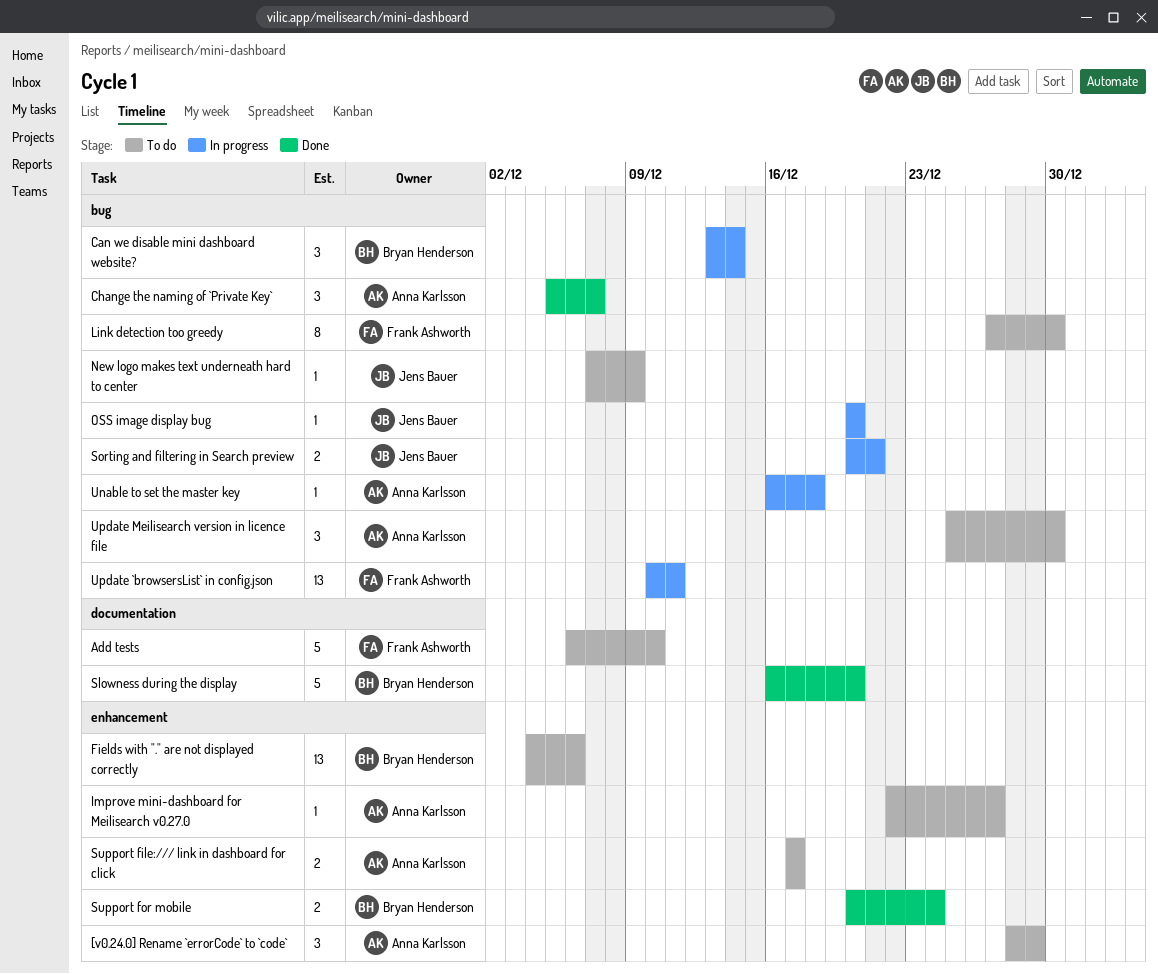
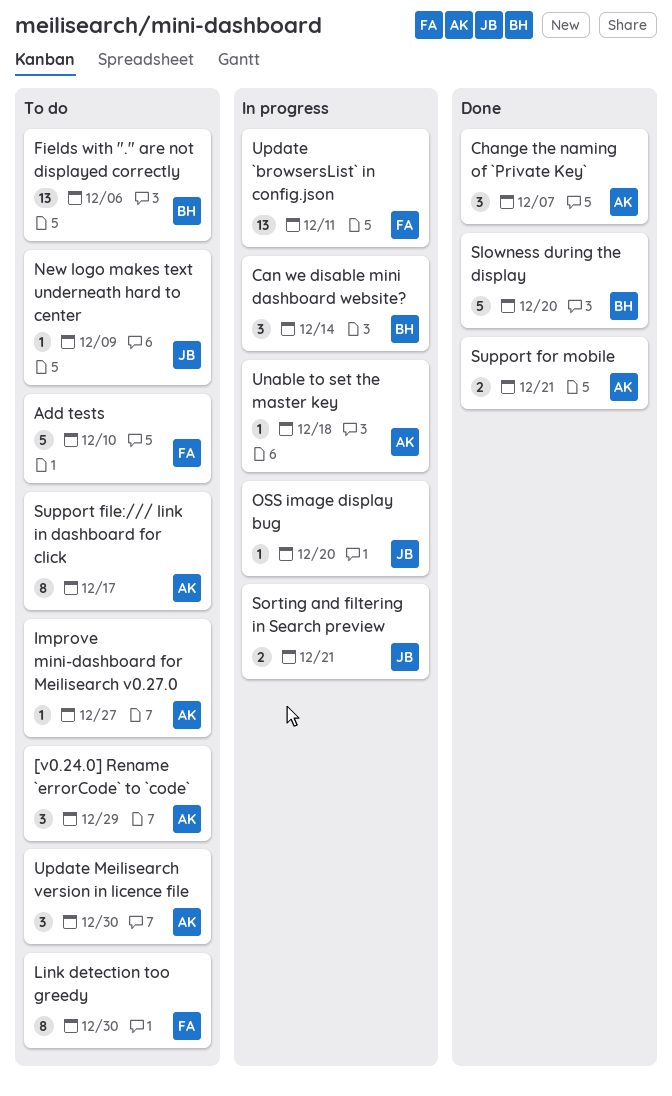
Support file:/// link in dashboard for click, estimate: 2 -> 8
Support for mobile, owner: Bryan Henderson -> Anna Karlsson
Support for mobile, due: Dec 24 -> Dec 21

